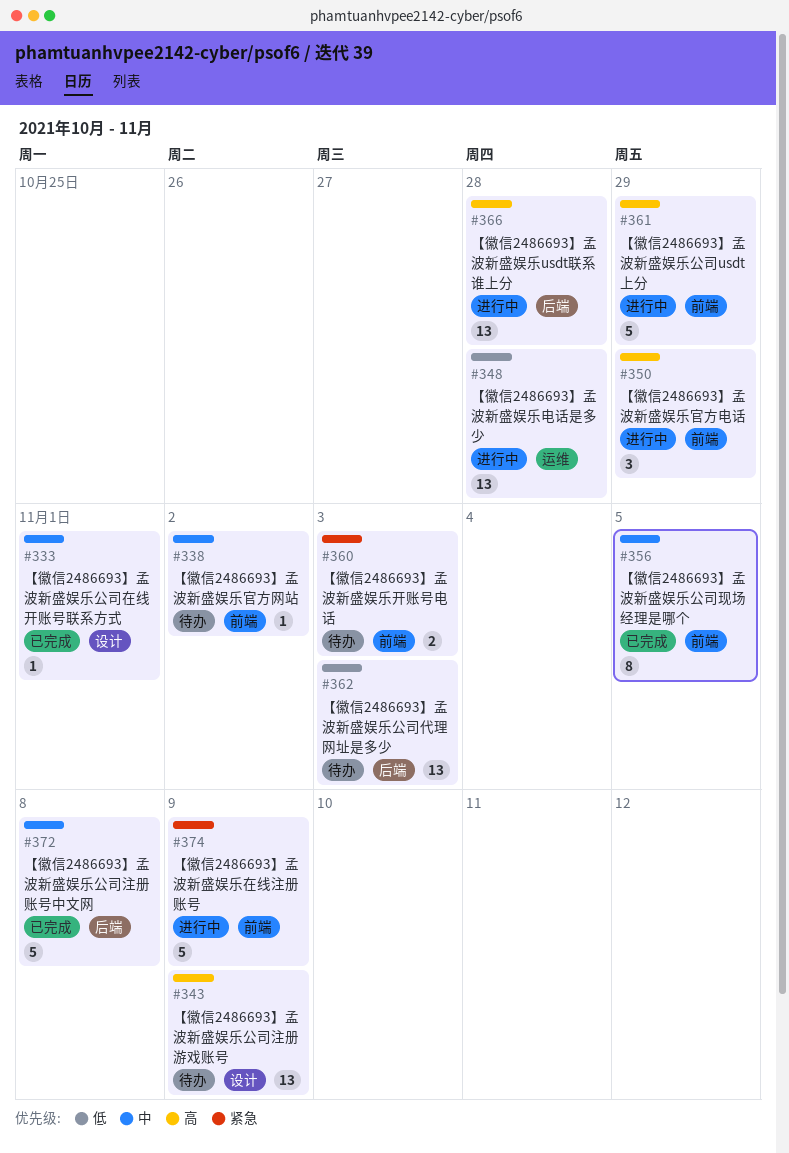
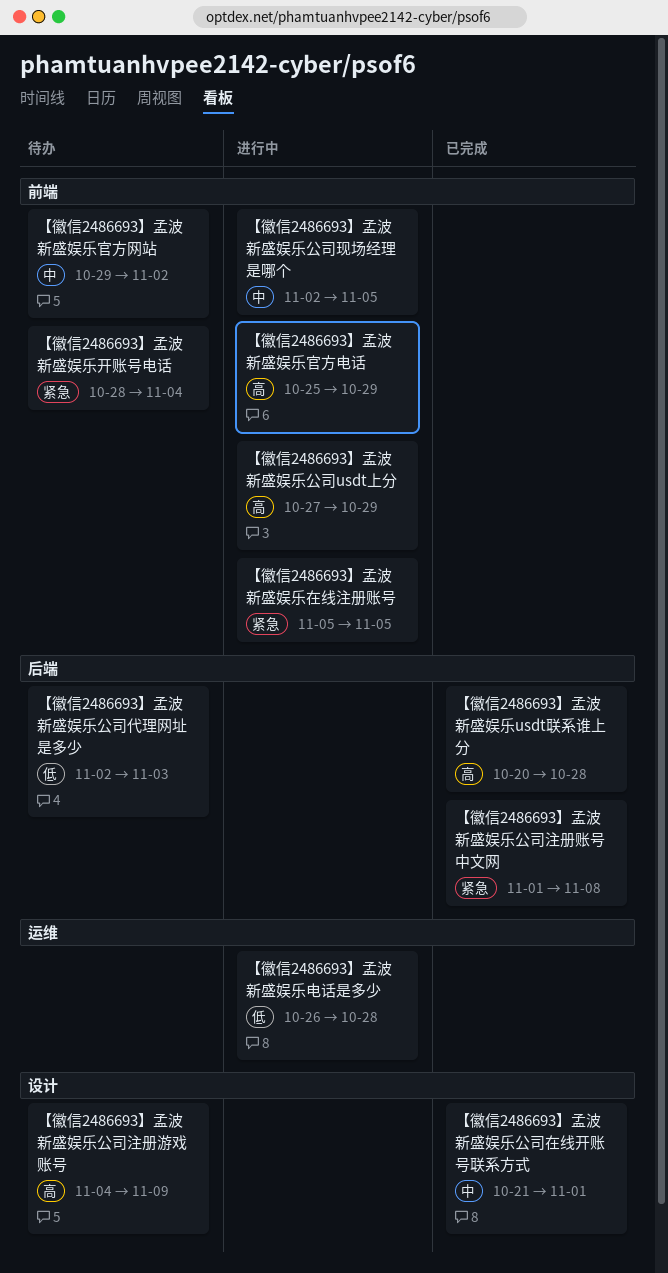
【徽信2486693】孟波新盛娱乐usdt联系谁上分, status: 进行中 -> 已完成
【徽信2486693】孟波新盛娱乐公司注册账号中文网, priority: 中 -> 紧急
【徽信2486693】孟波新盛娱乐公司现场经理是哪个, status: 已完成 -> 进行中
【徽信2486693】孟波新盛娱乐在线注册账号, due: Nov 9 -> Nov 5
【徽信2486693】孟波新盛娱乐开账号电话, due: Nov 3 -> Nov 4

